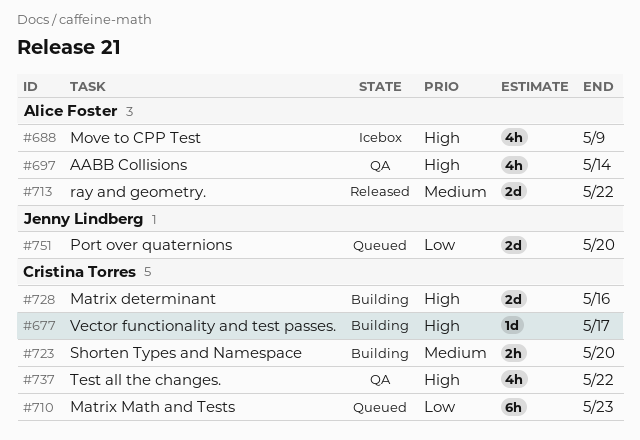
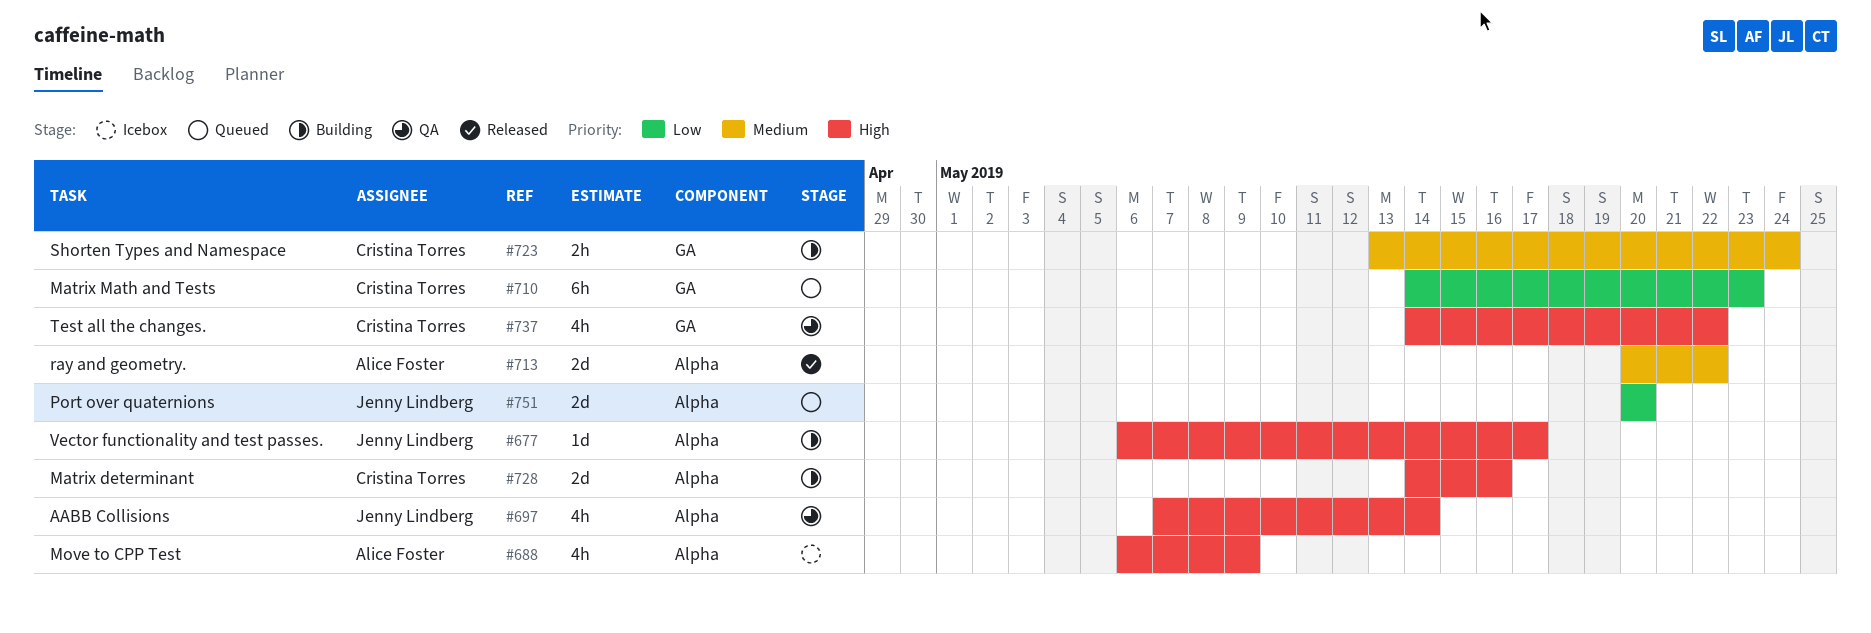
#677, owner: Cristina Torres -> Jenny Lindberg
#697, owner: Alice Foster -> Jenny Lindberg
#723, due: May 20 -> May 24

